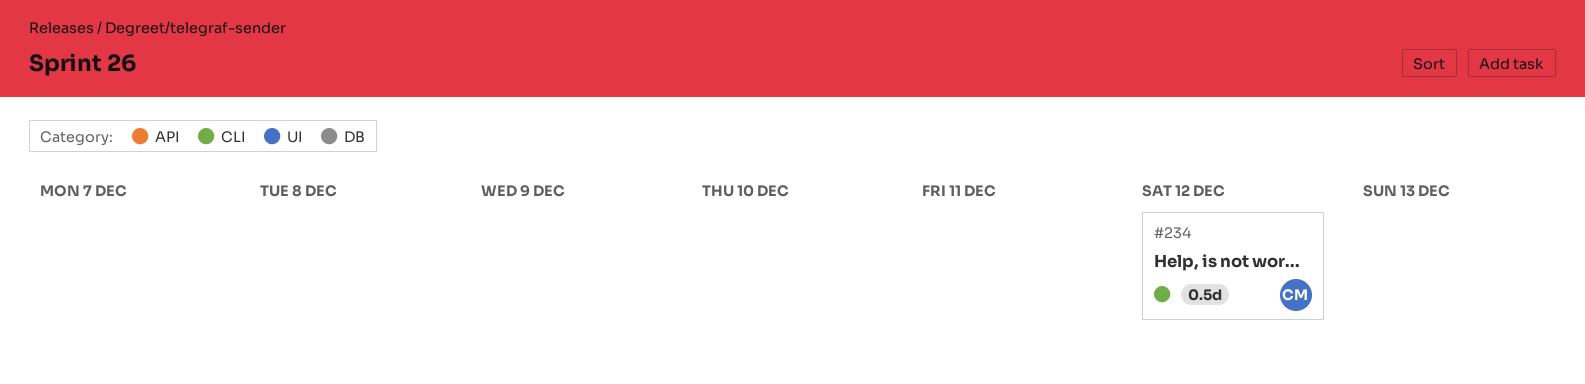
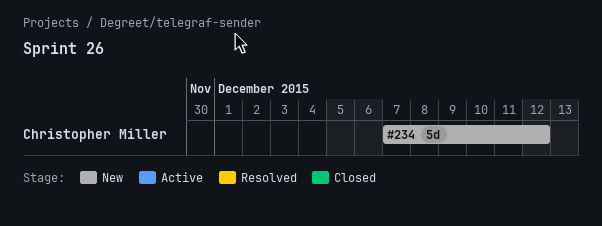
#234, estimate: 0.5d -> 5d

